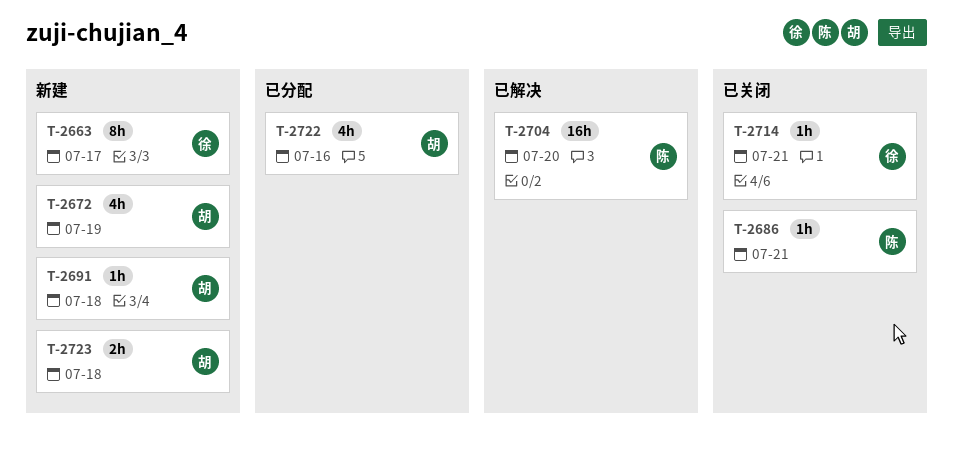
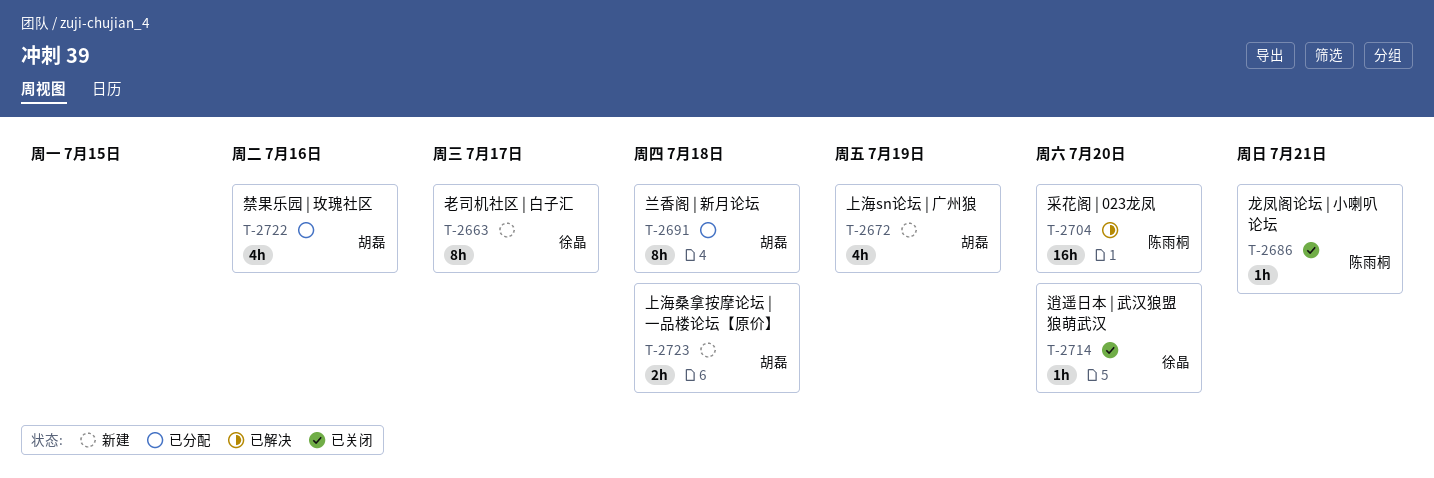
T-2691, status: 新建 -> 已分配
T-2691, estimate: 1h -> 8h
T-2714, due: Jul 21 -> Jul 20

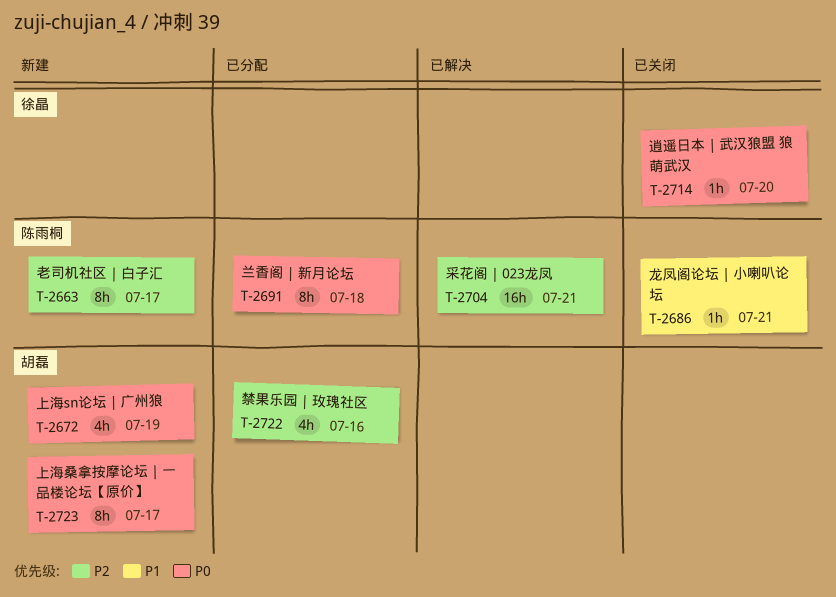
T-2663, owner: 徐晶 -> 陈雨桐
T-2691, owner: 胡磊 -> 陈雨桐
T-2704, due: Jul 20 -> Jul 21
T-2723, estimate: 2h -> 8h
T-2723, due: Jul 18 -> Jul 17

